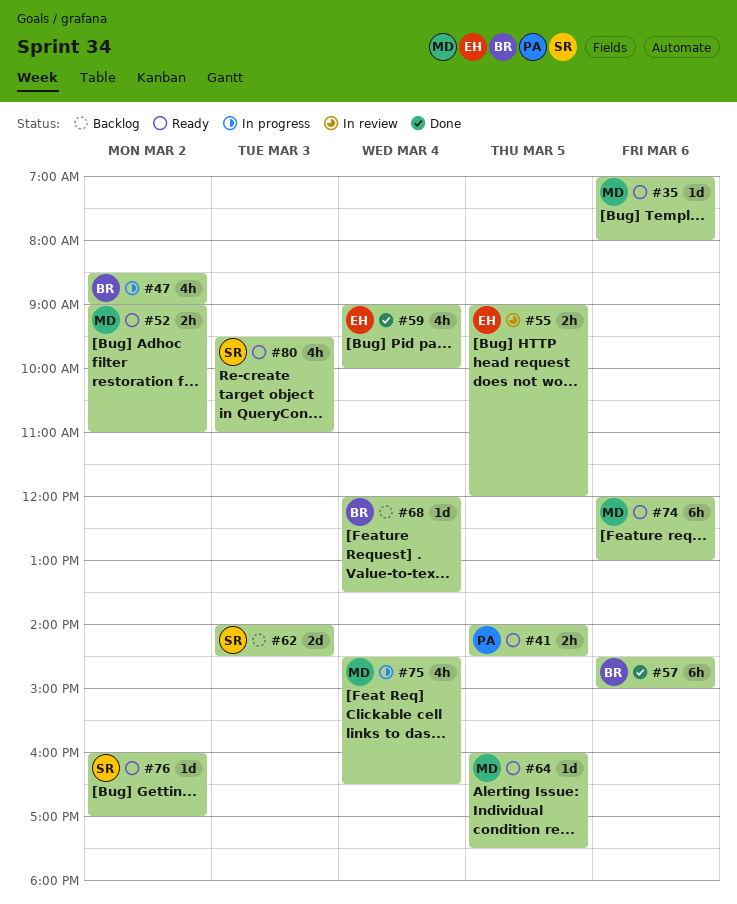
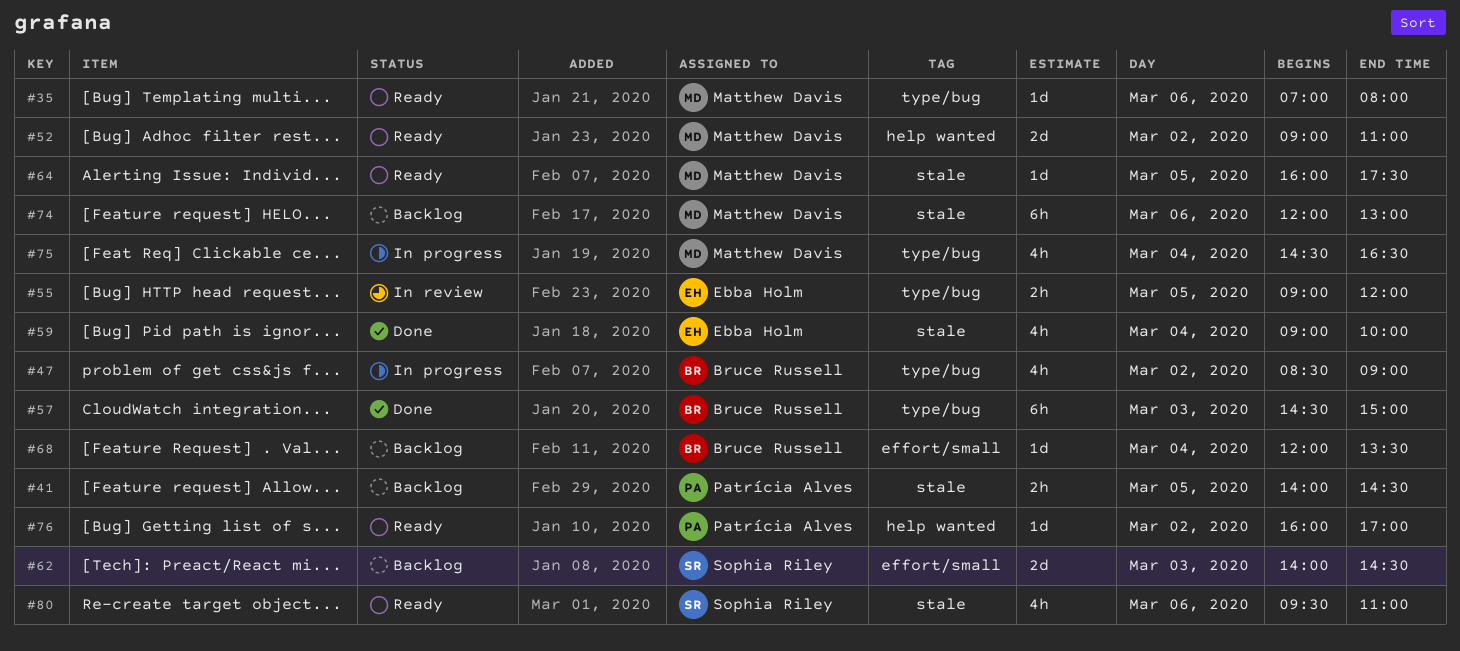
#41, status: Ready -> Backlog
#52, estimate: 2h -> 2d
#57, day: Mar 6 -> Mar 3
#74, status: Ready -> Backlog
#76, owner: Sophia Riley -> Patrícia Alves
#80, day: Mar 3 -> Mar 6

